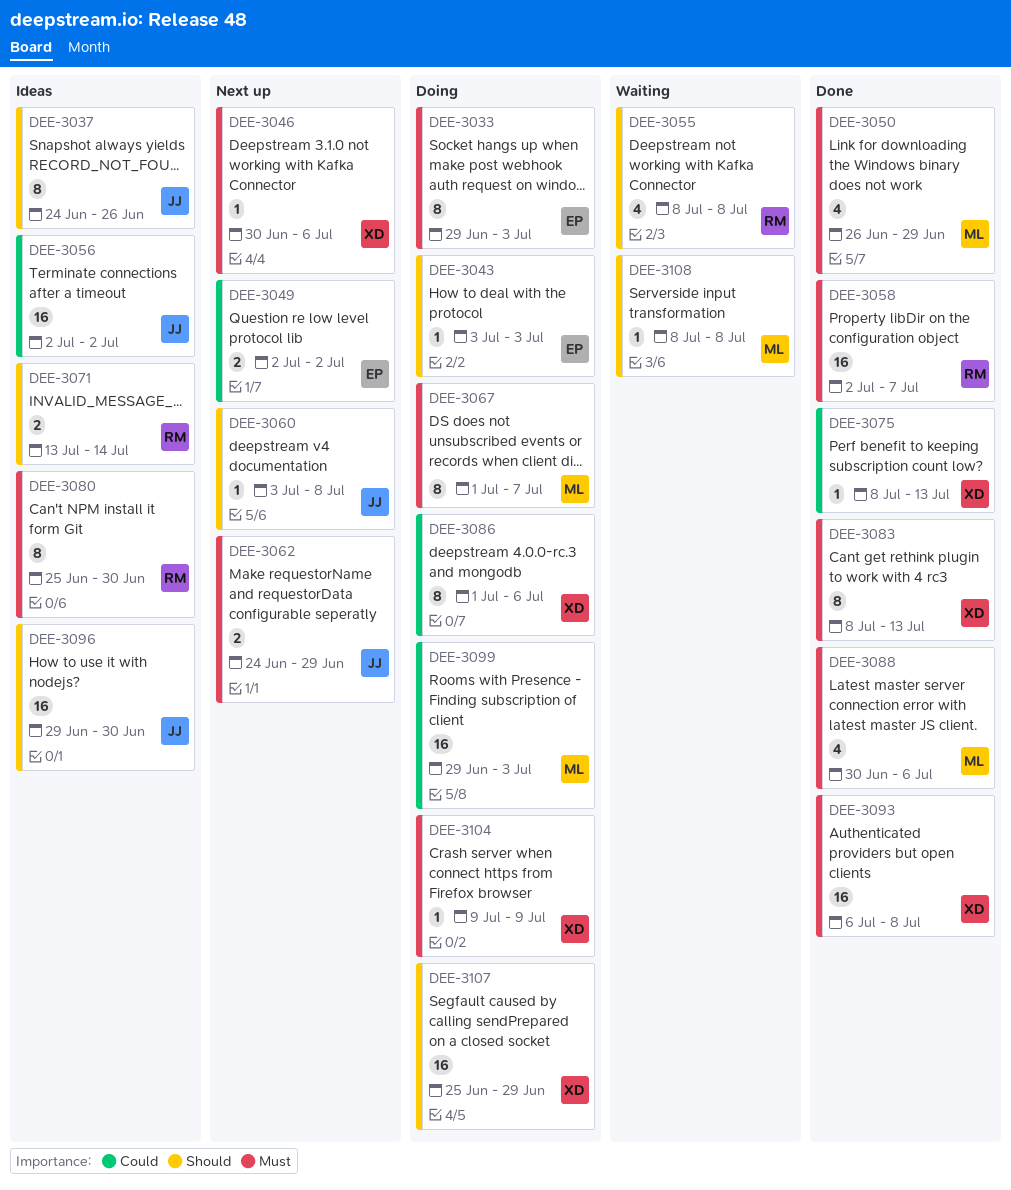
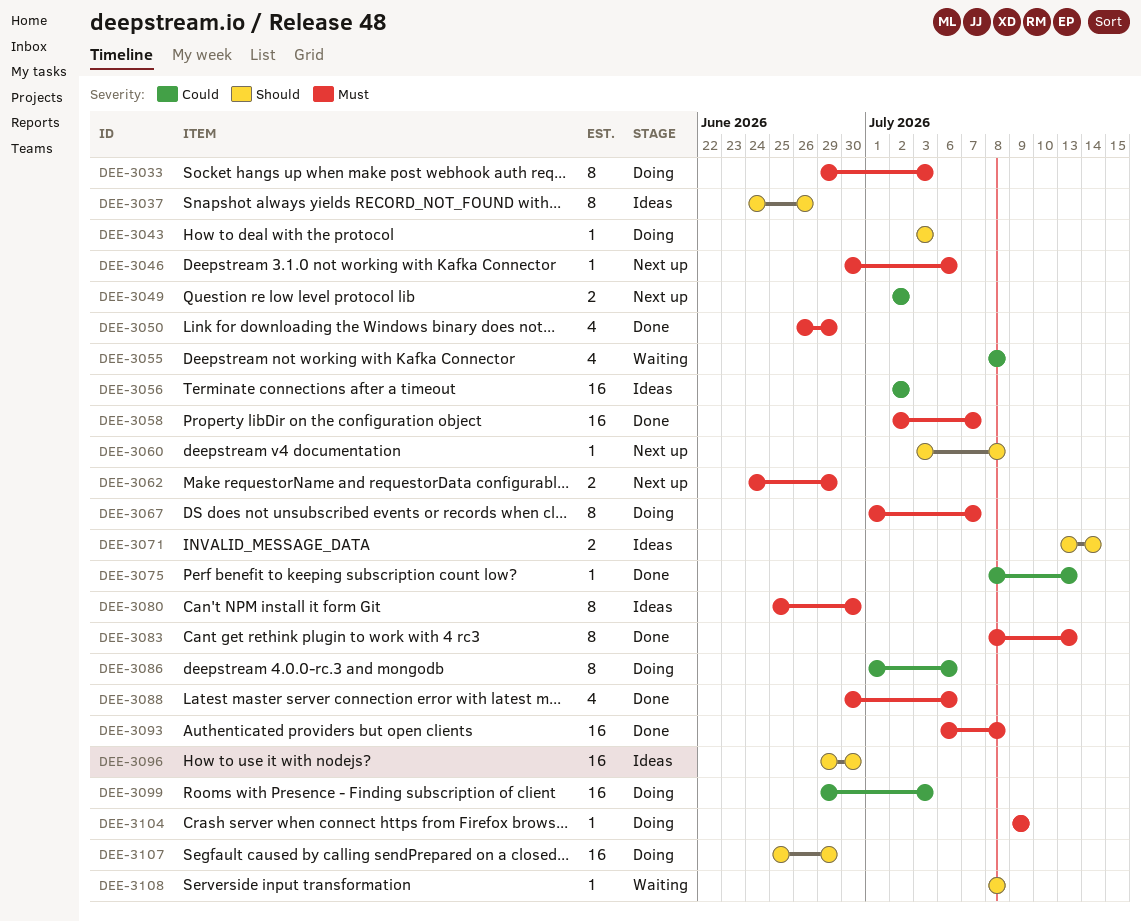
DEE-3055, priority: Should -> Could

